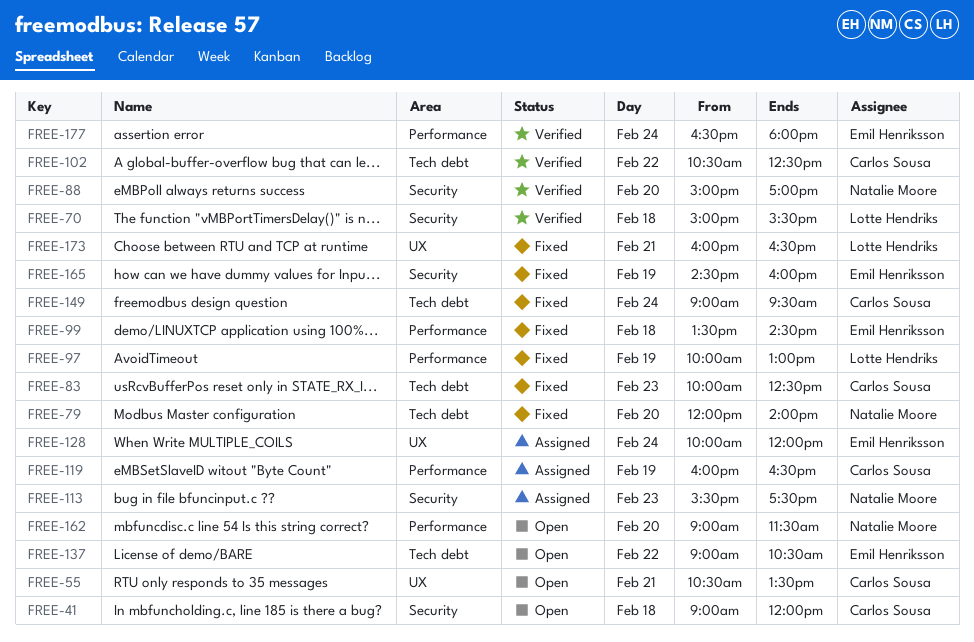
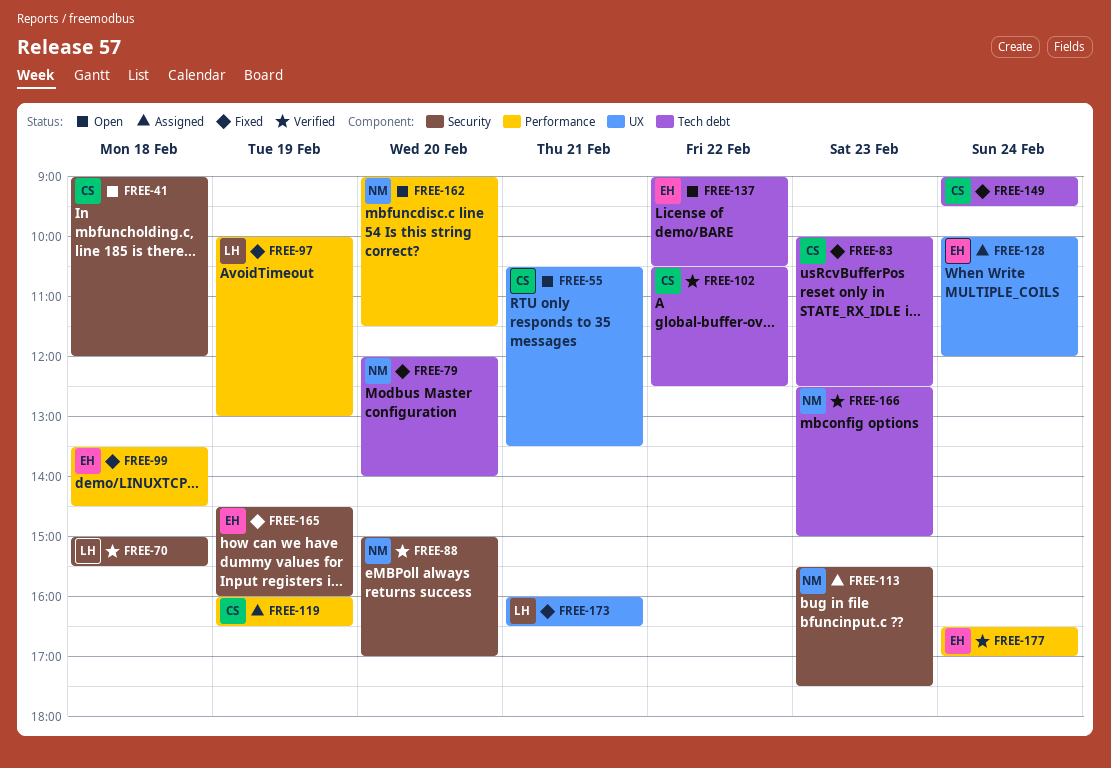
FREE-166: none -> present
FREE-177, ends: 18:00 -> 17:00

